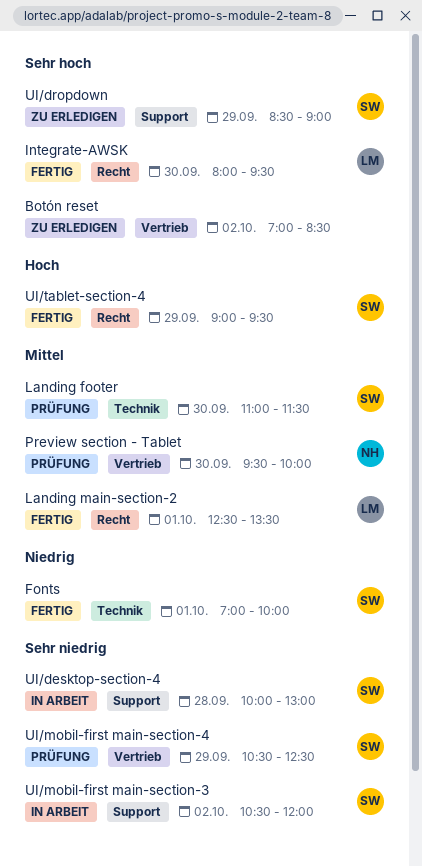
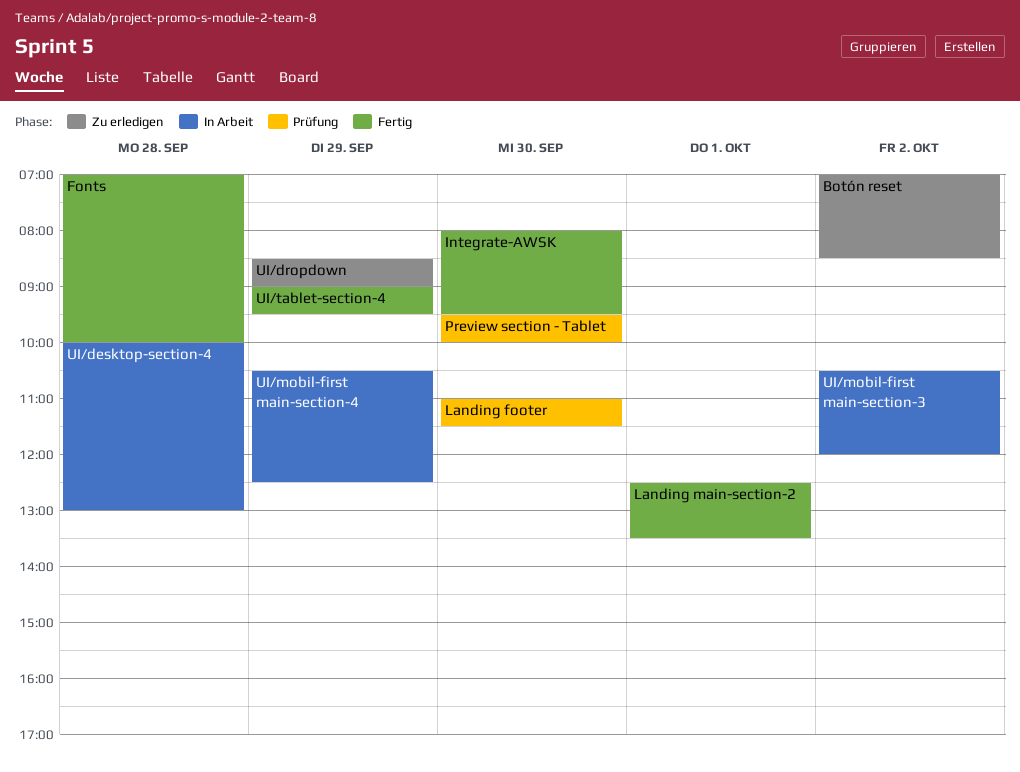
Fonts, day: Oct 1 -> Sep 28
UI/mobil-first main-section-4, status: Prüfung -> In Arbeit

